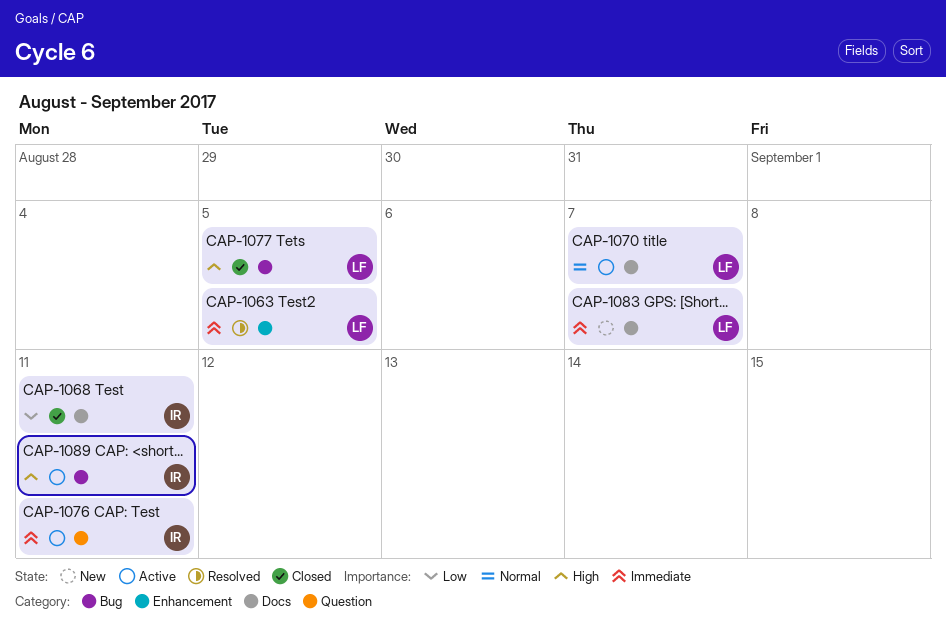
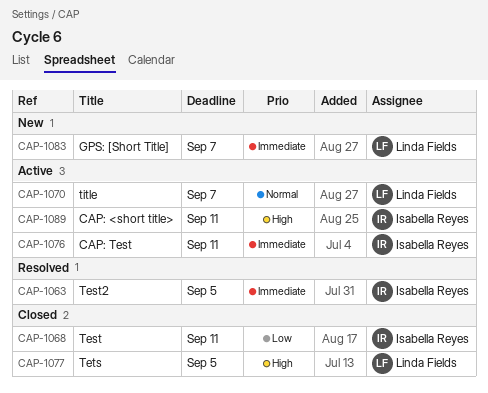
CAP-1063, owner: Linda Fields -> Isabella Reyes

